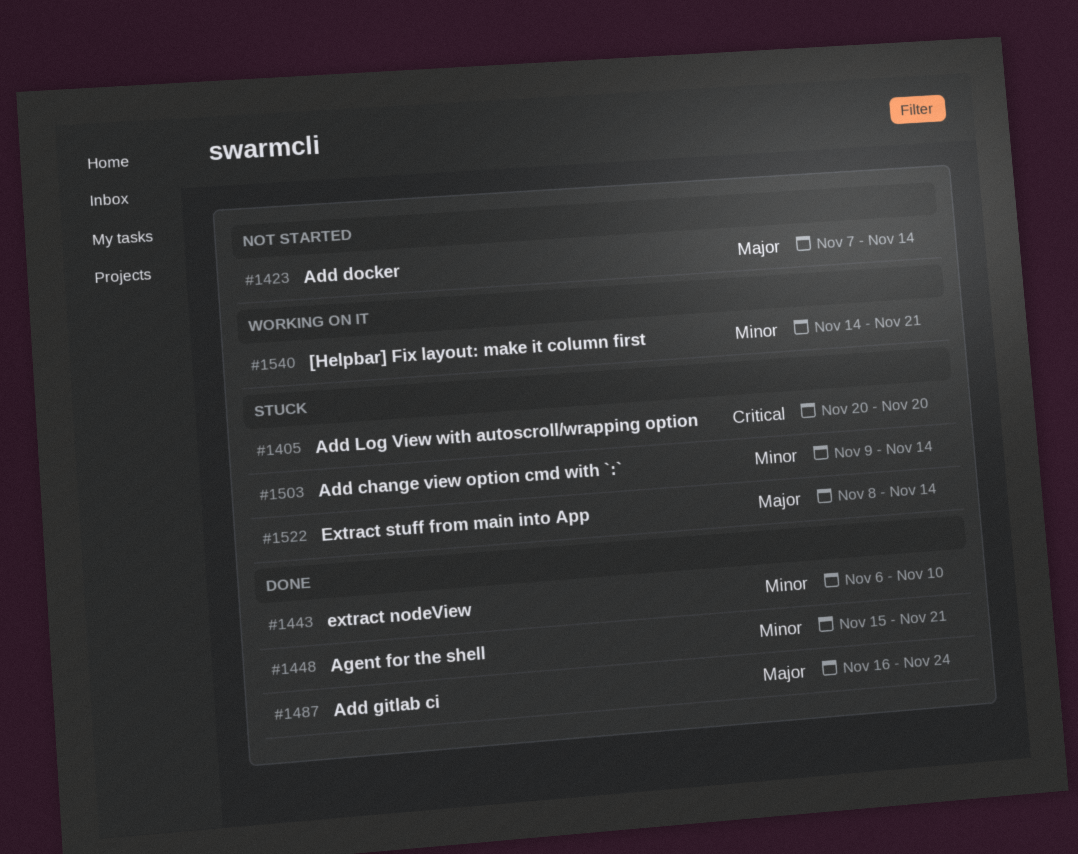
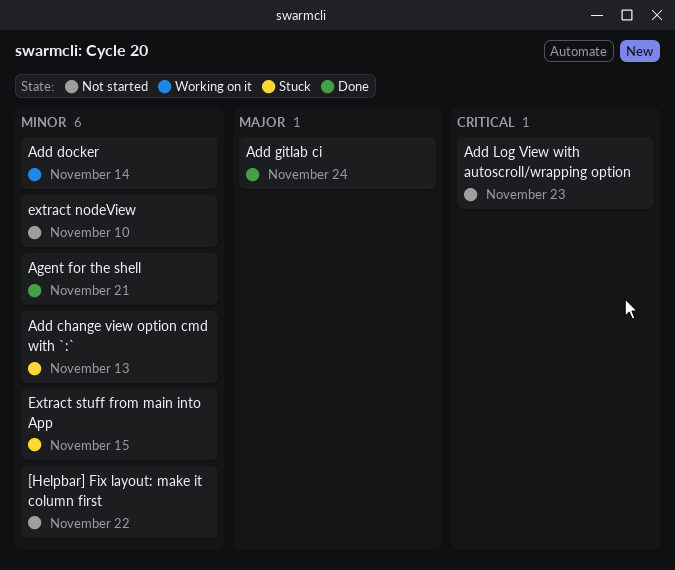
[Helpbar] Fix layout: make it column first, status: Working on it -> Not started
[Helpbar] Fix layout: make it column first, due: Nov 21 -> Nov 22
Add change view option cmd with `:`, due: Nov 14 -> Nov 13
Add docker, status: Not started -> Working on it
Add docker, priority: Major -> Minor
Add Log View with autoscroll/wrapping option, status: Stuck -> Not started
Add Log View with autoscroll/wrapping option, due: Nov 20 -> Nov 23
extract nodeView, status: Done -> Not started
Extract stuff from main into App, priority: Major -> Minor
Extract stuff from main into App, due: Nov 14 -> Nov 15

